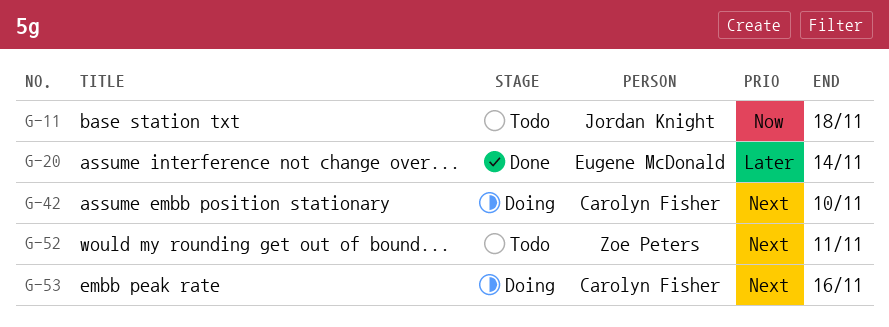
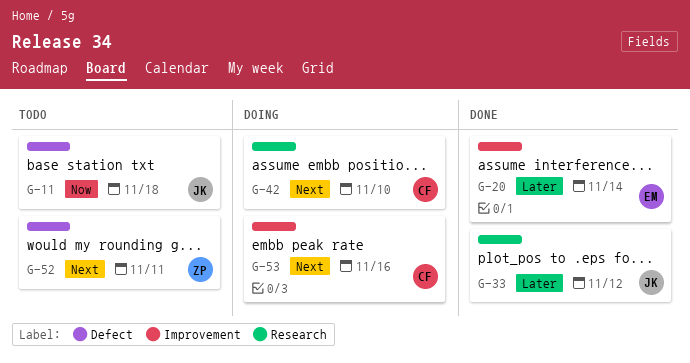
G-33: none -> present

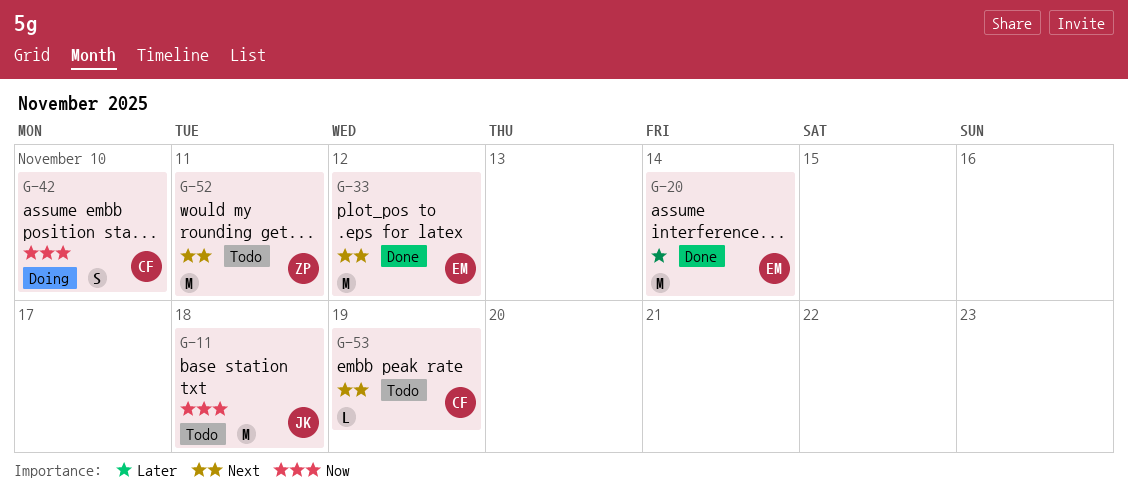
G-33, owner: JK -> EM
G-33, priority: Later -> Next
G-42, priority: Next -> Now
G-53, status: Doing -> Todo
G-53, due: Nov 16 -> Nov 19

